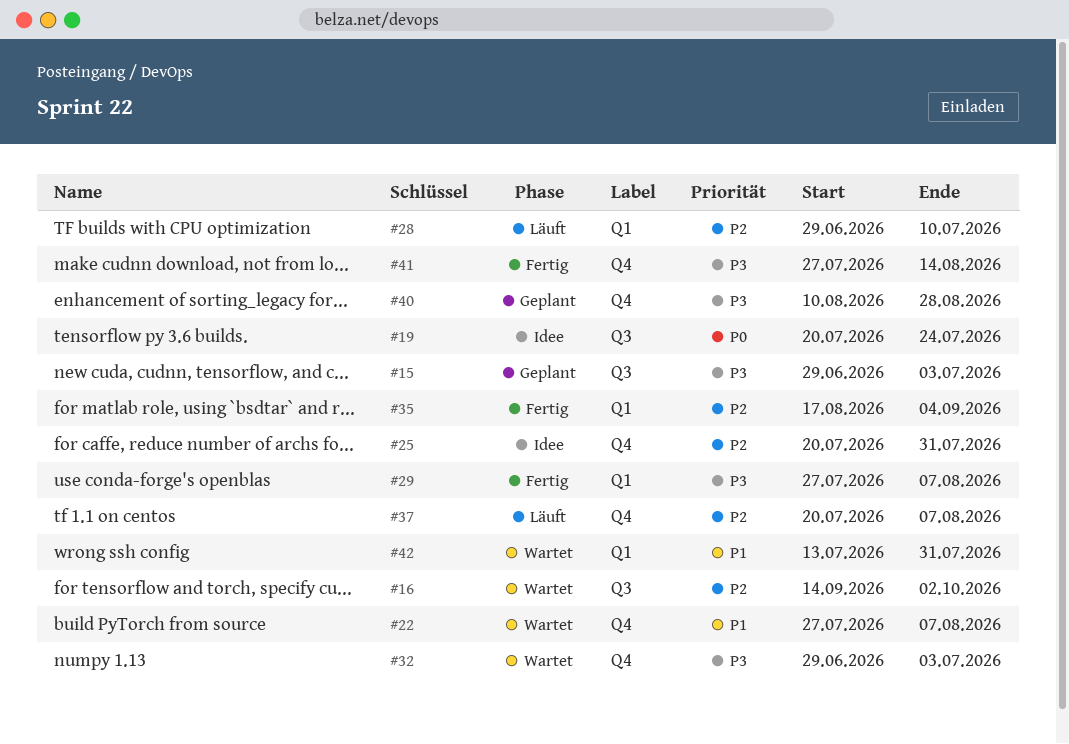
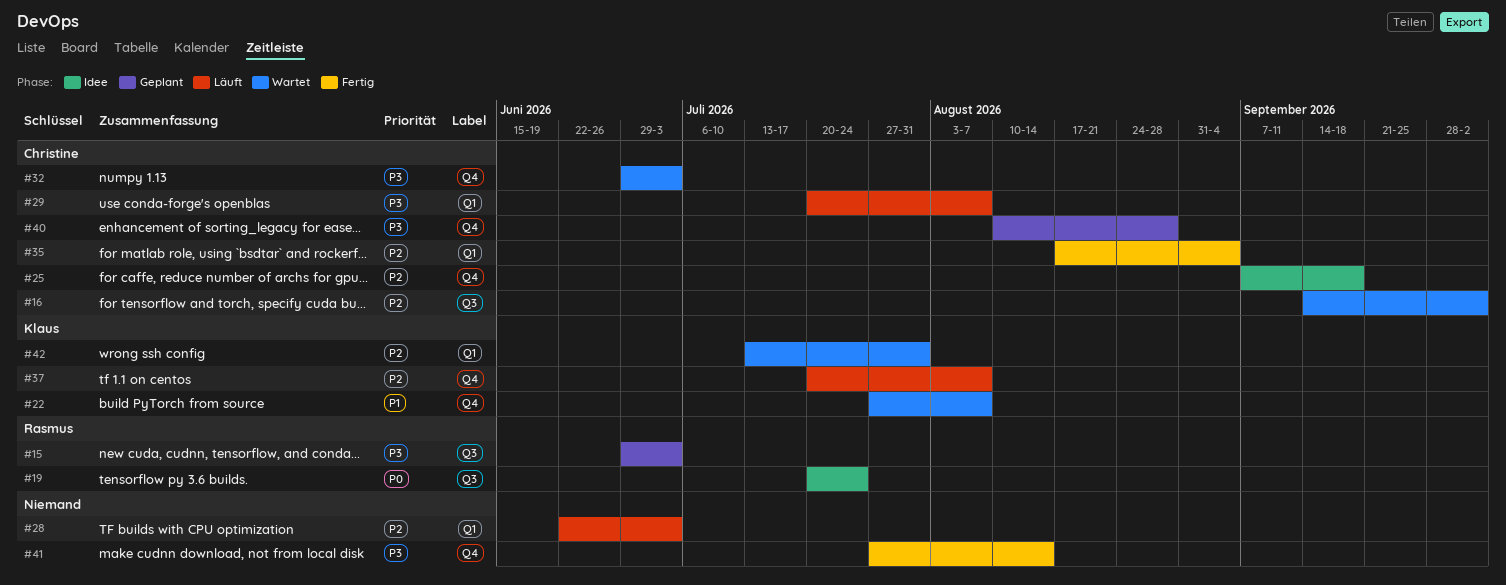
#25, start: Jul 20 -> Sep 7
#25, due: Jul 31 -> Sep 18
#28, start: Jun 29 -> Jun 22
#28, due: Jul 10 -> Jul 3
#29, status: Fertig -> Läuft
#29, start: Jul 27 -> Jul 20
#42, priority: P1 -> P2

